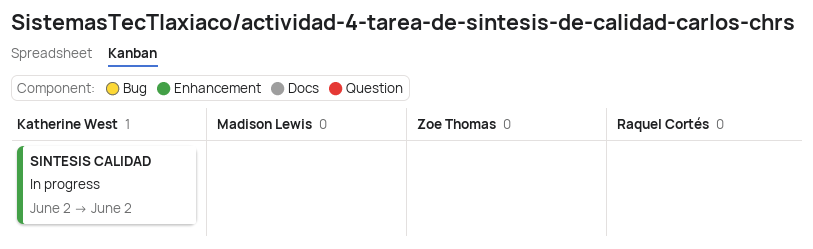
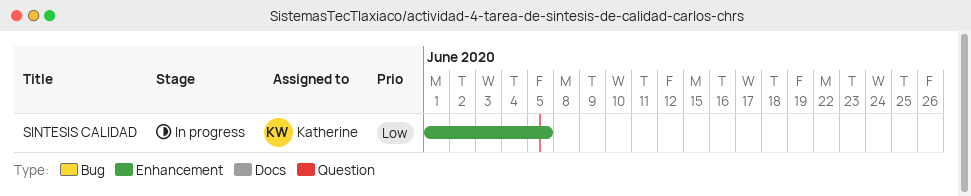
SINTESIS CALIDAD, start: Jun 2 -> Jun 1
SINTESIS CALIDAD, due: Jun 2 -> Jun 5

